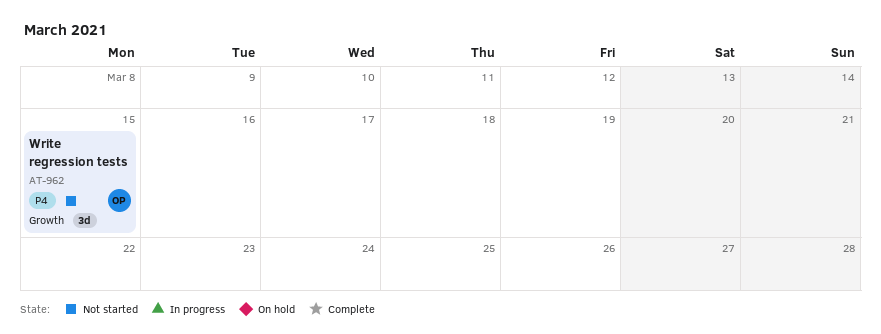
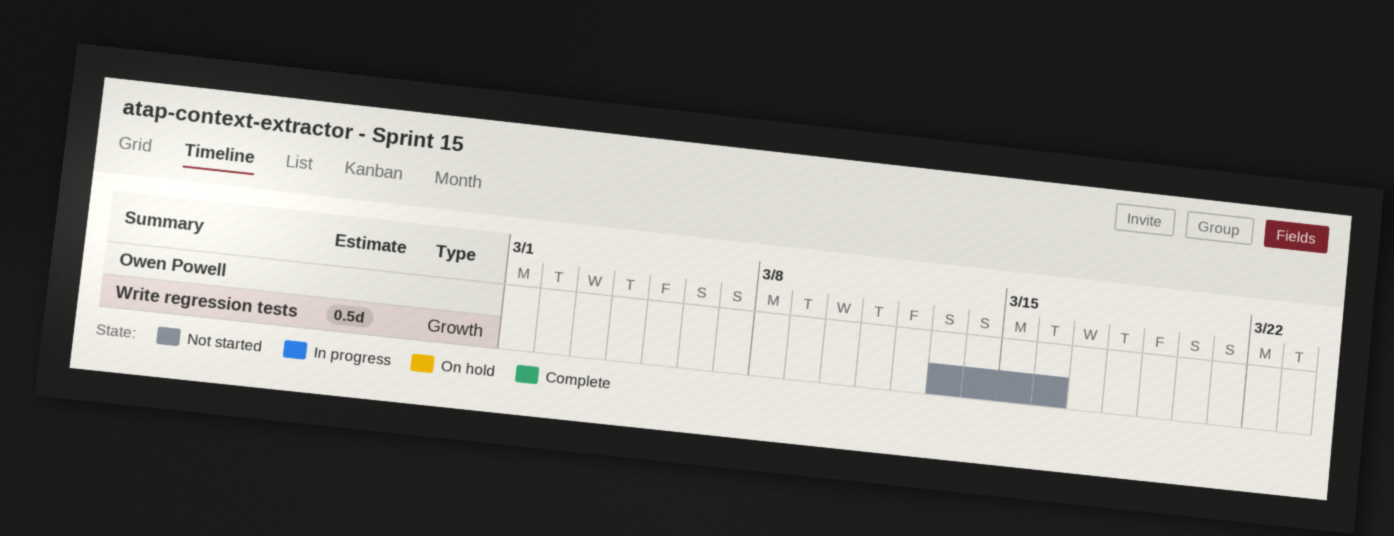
Write regression tests, estimate: 3d -> 0.5d
Write regression tests, due: Mar 15 -> Mar 16

